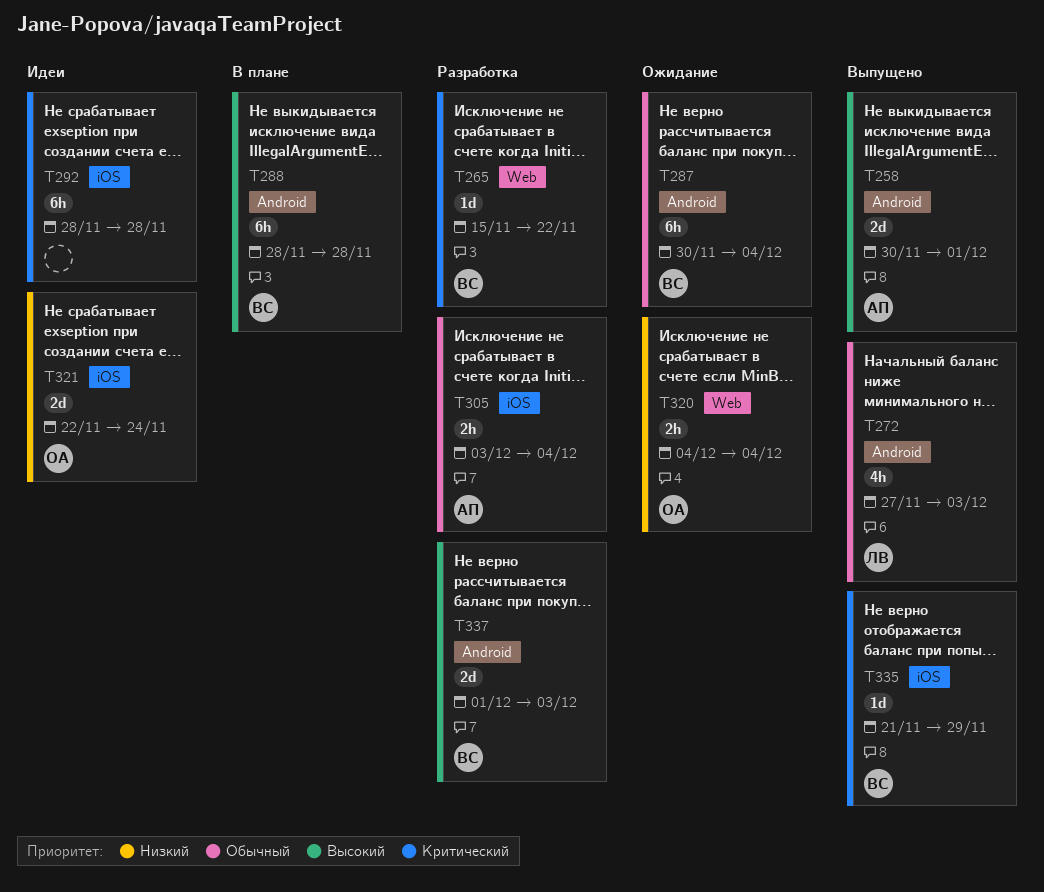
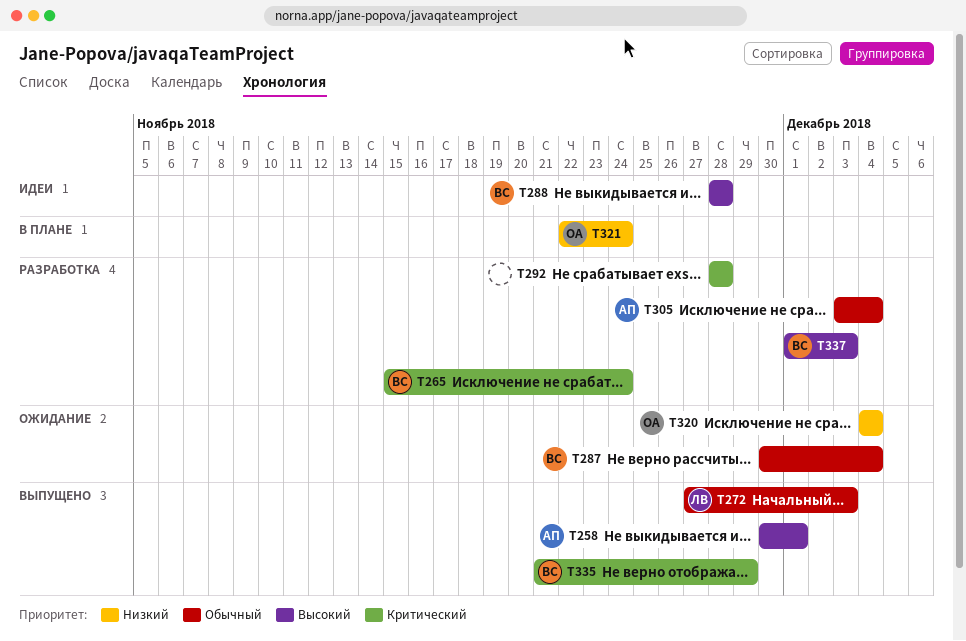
T265, due: Nov 22 -> Nov 24
T288, status: В плане -> Идеи
T292, status: Идеи -> Разработка
T321, status: Идеи -> В плане

